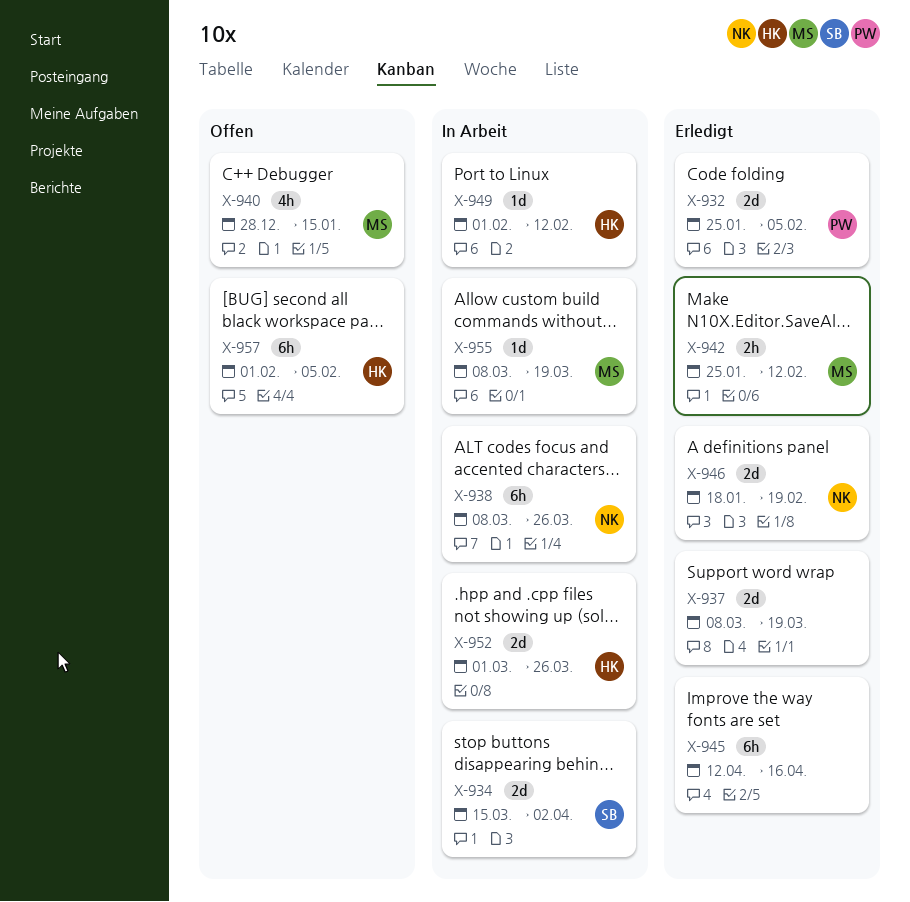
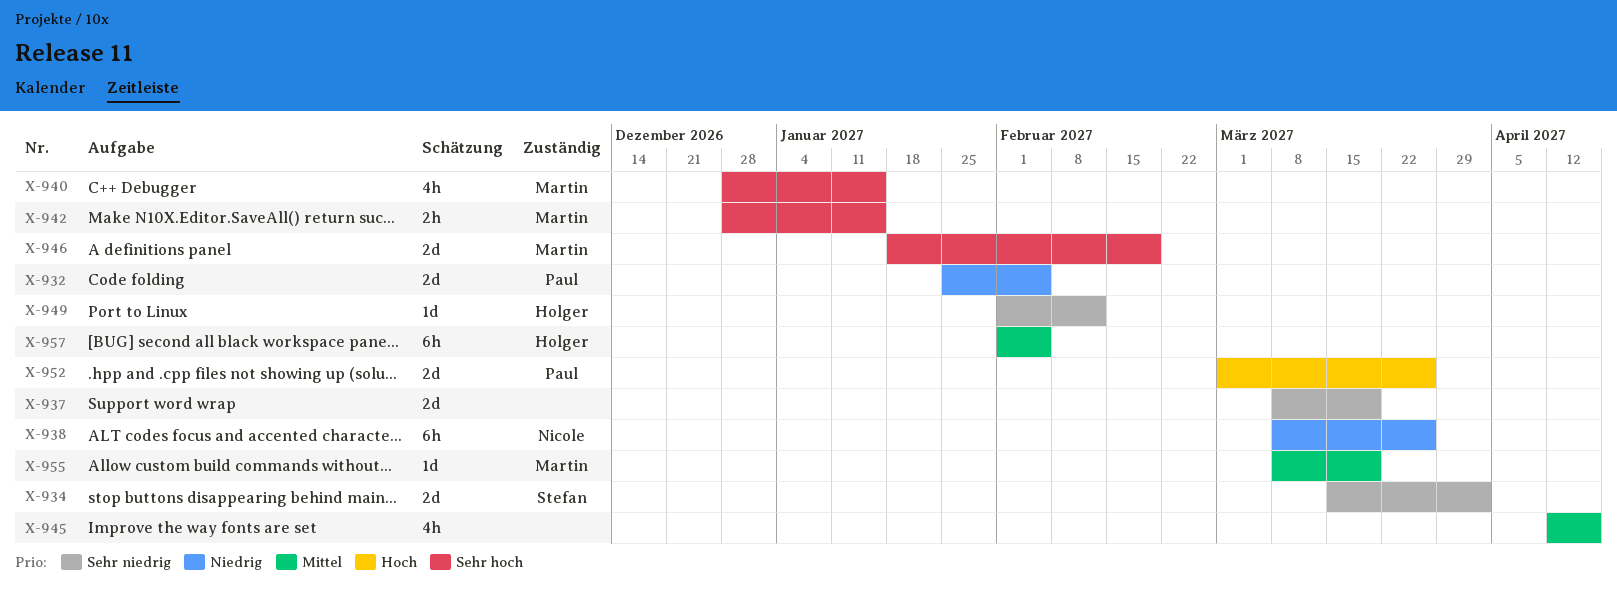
X-942, start: Jan 25 -> Dec 28
X-942, due: Feb 12 -> Jan 15
X-945, estimate: 6h -> 4h
X-946, owner: Nicole -> Martin
X-952, owner: Holger -> Paul

